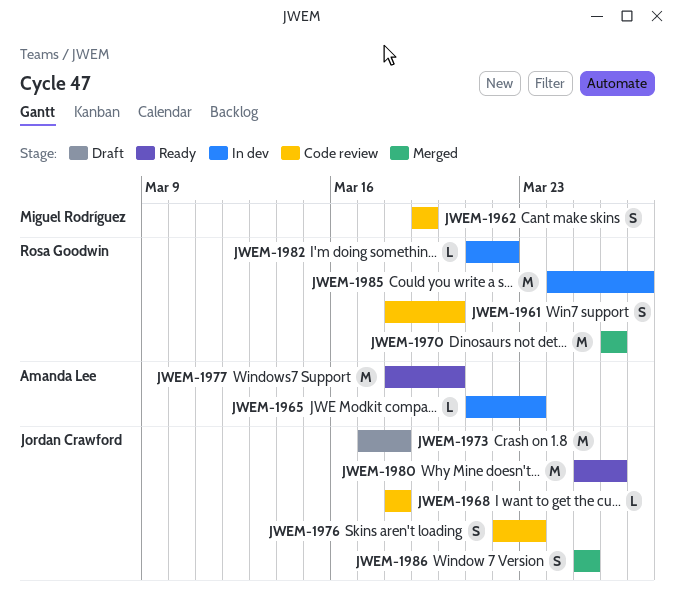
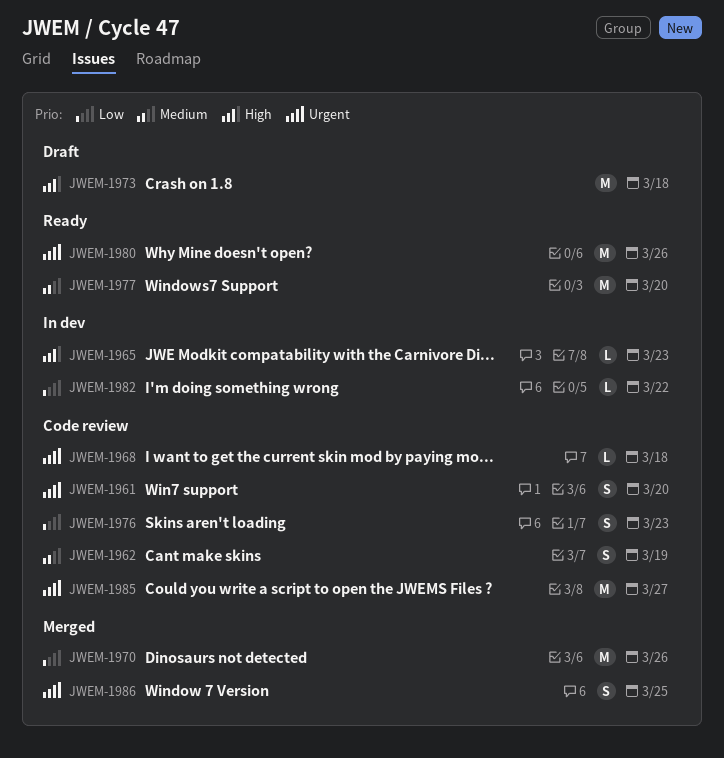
JWEM-1985, status: In dev -> Code review

